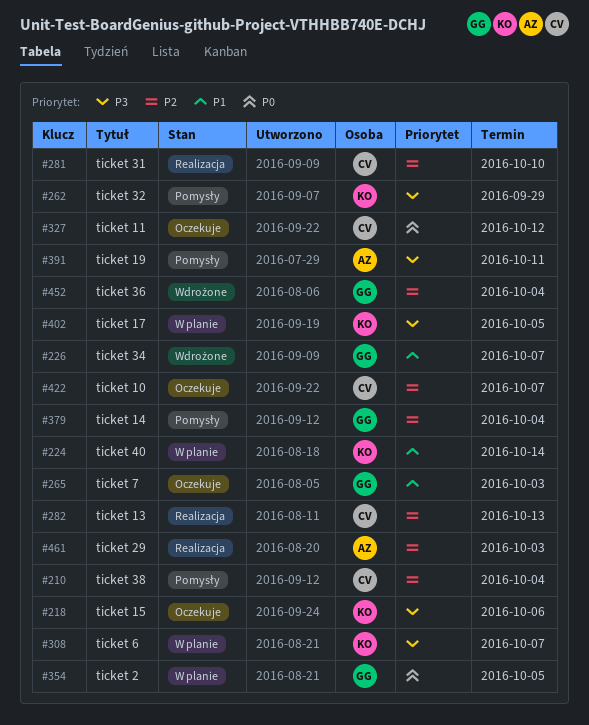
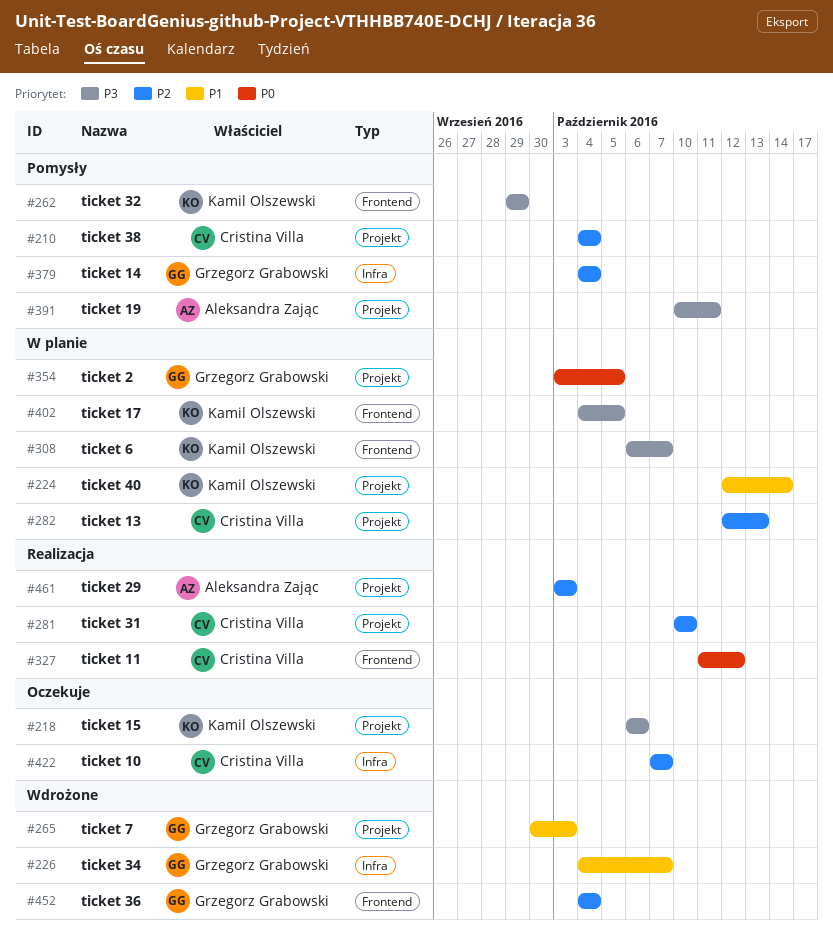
#265, status: Oczekuje -> Wdrożone
#282, status: Realizacja -> W planie
#327, status: Oczekuje -> Realizacja

